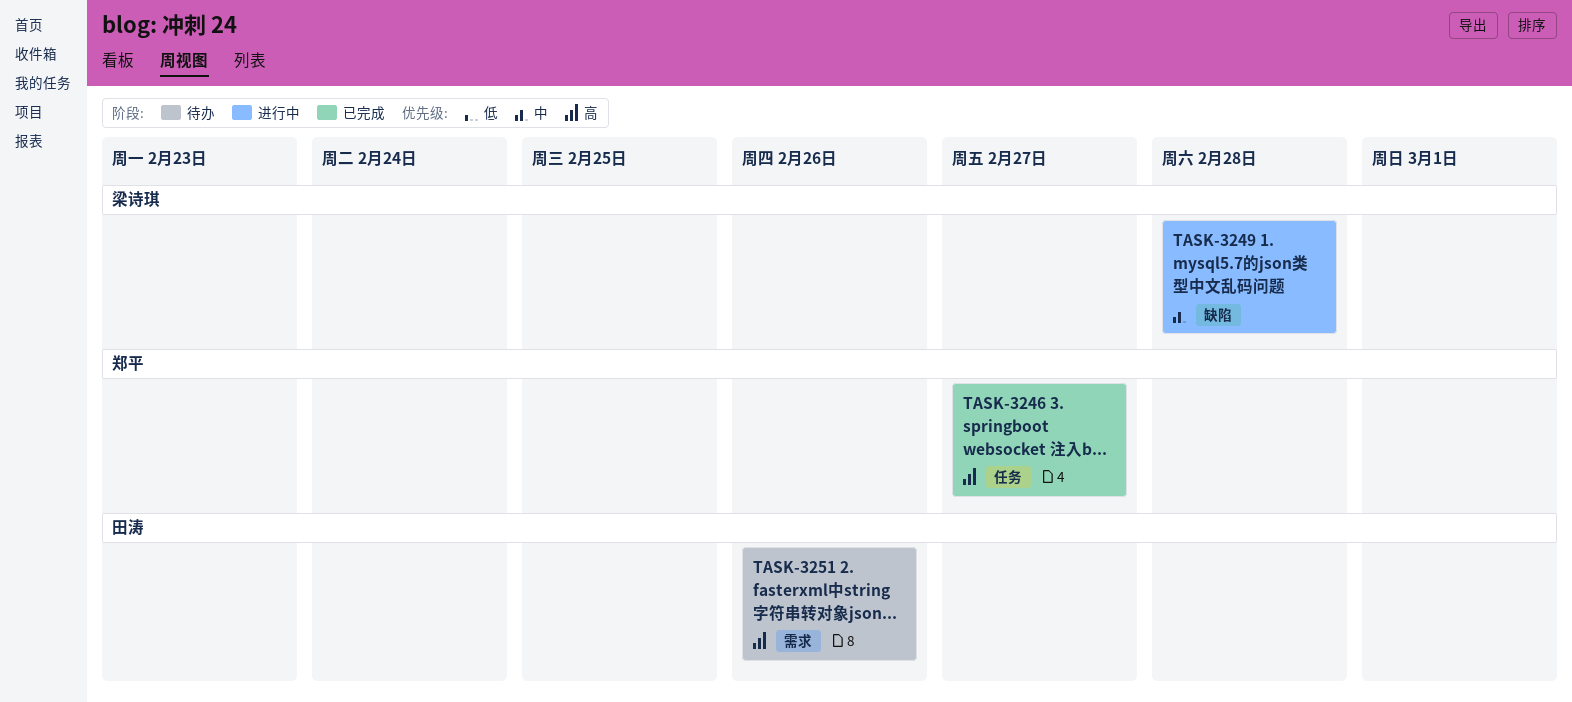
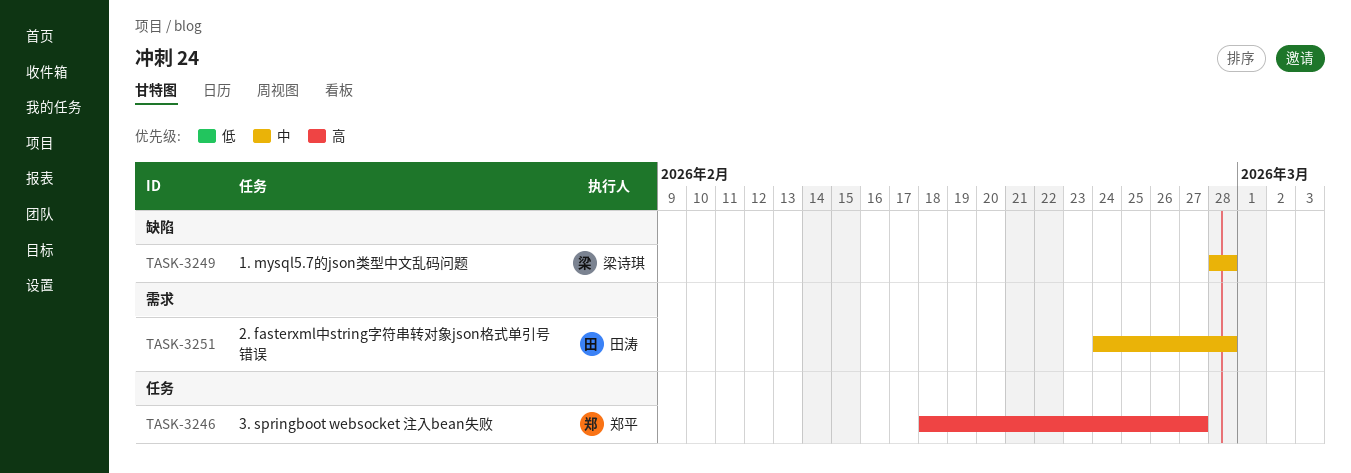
TASK-3251, priority: 高 -> 中
TASK-3251, due: Feb 26 -> Feb 28

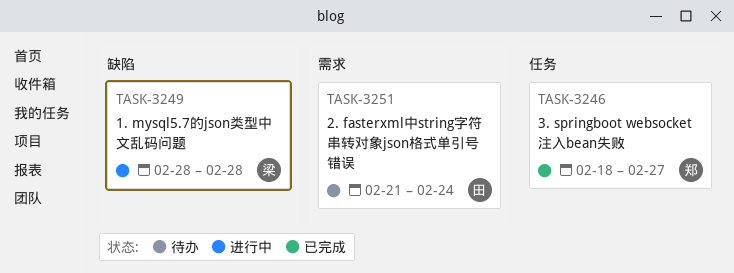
TASK-3251, start: Feb 24 -> Feb 21
TASK-3251, due: Feb 28 -> Feb 24

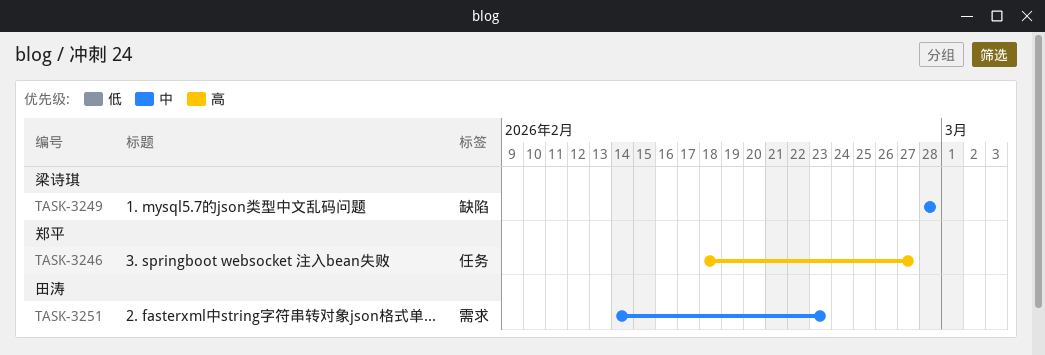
TASK-3251, start: Feb 21 -> Feb 14
TASK-3251, due: Feb 24 -> Feb 23

